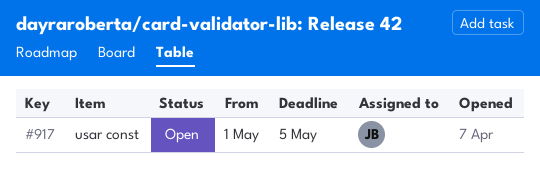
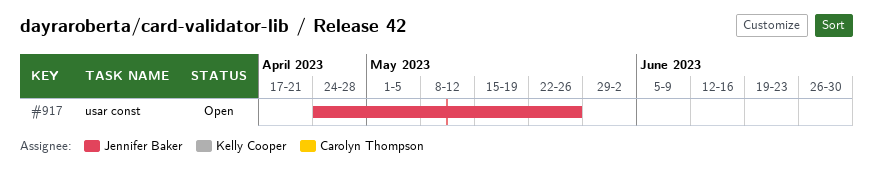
#917, start: May 1 -> Apr 24
#917, due: May 5 -> May 26

